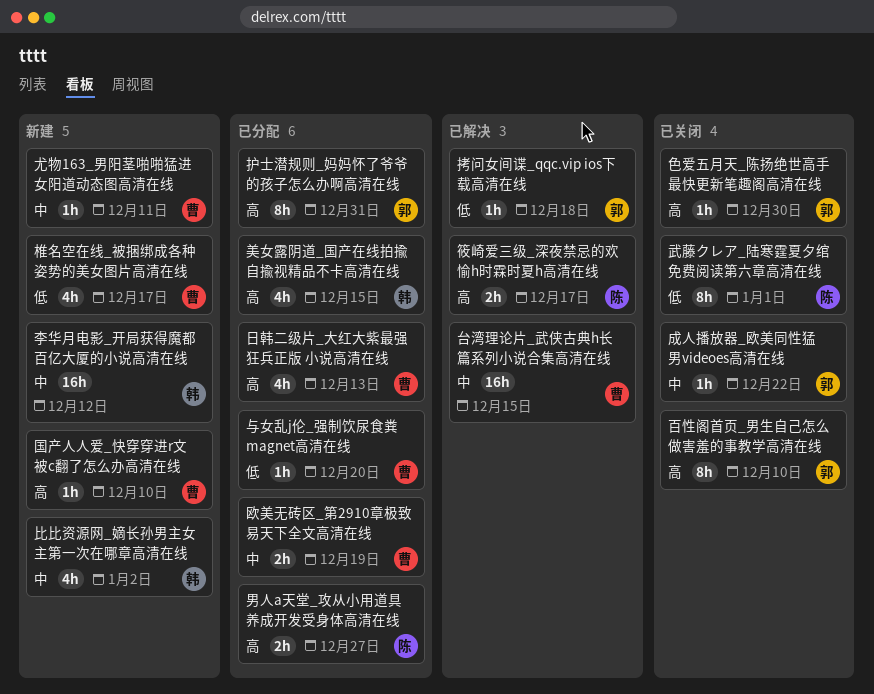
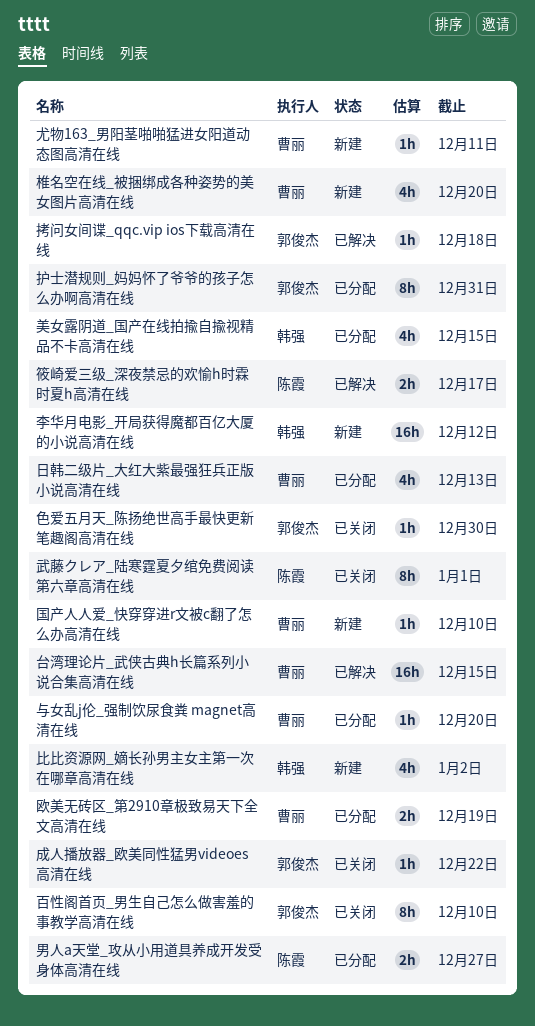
椎名空在线_被捆绑成各种姿势的美女图片高清在线, due: Dec 17 -> Dec 20

